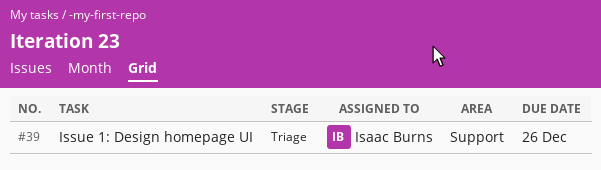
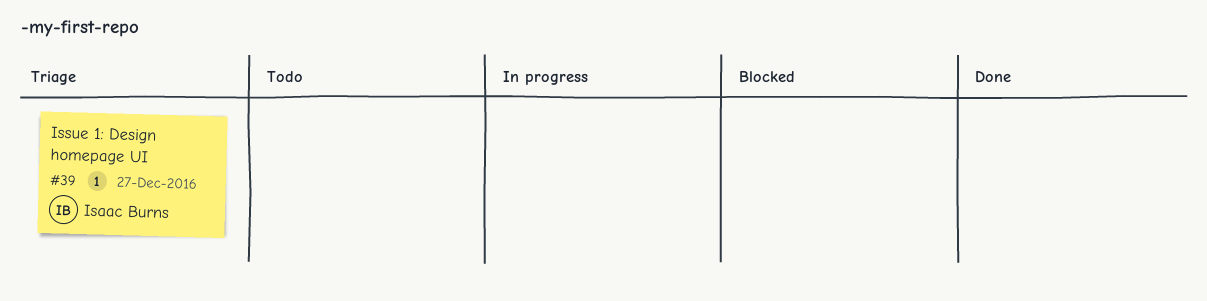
#39, due: Dec 26 -> Dec 27

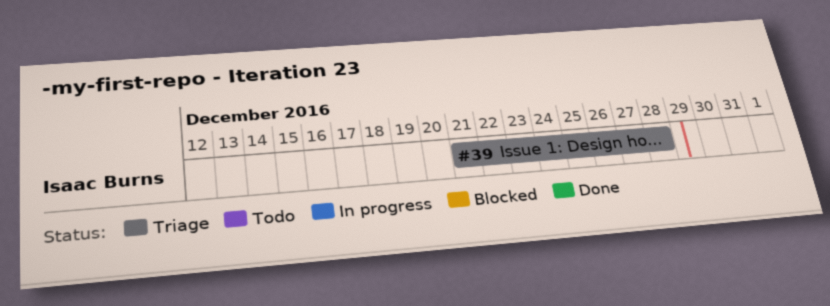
#39, due: Dec 27 -> Dec 28

